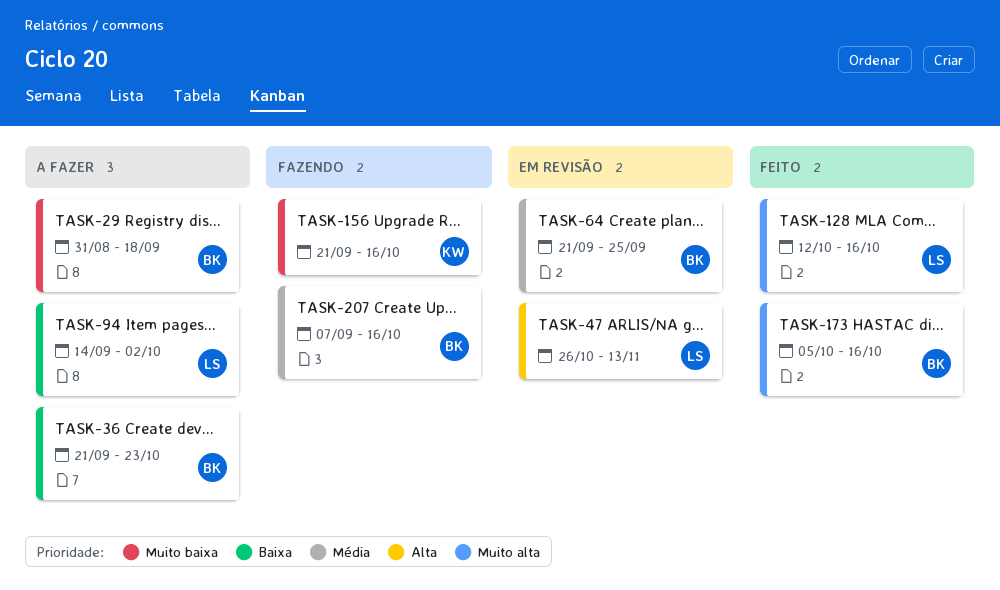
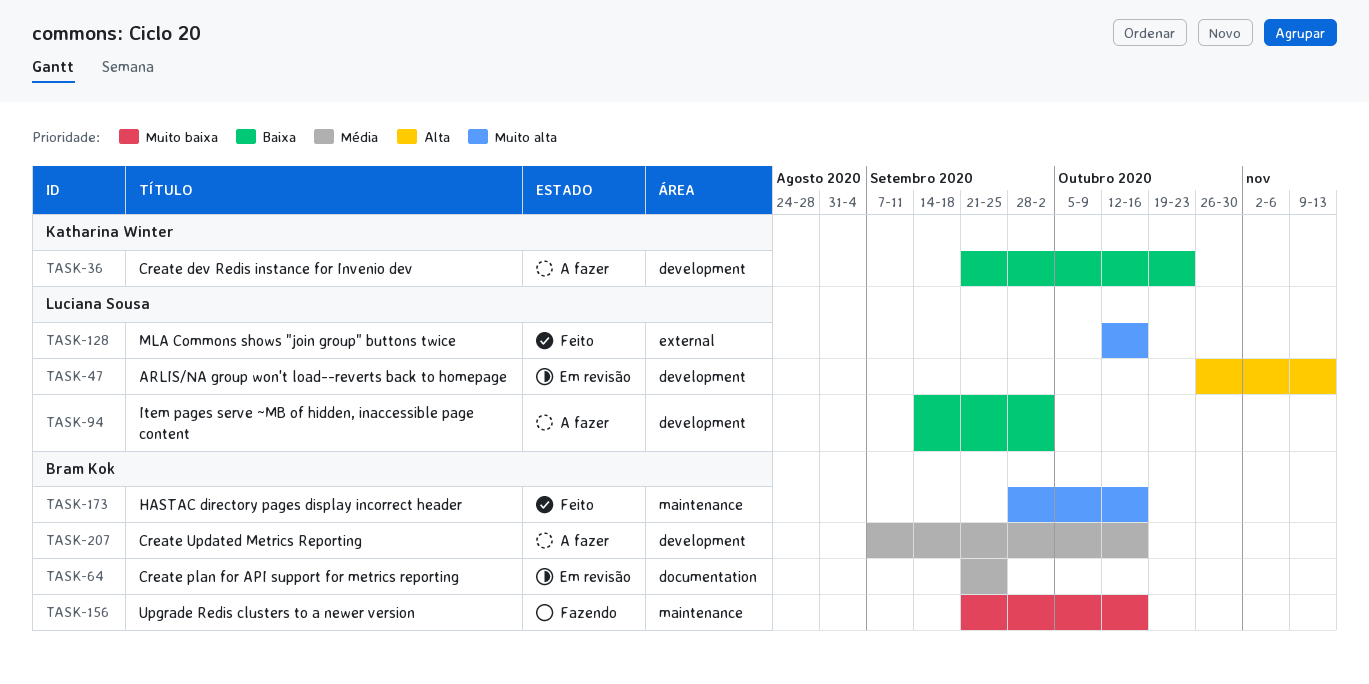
TASK-29: present -> none
TASK-36, owner: Bram Kok -> Katharina Winter
TASK-156, owner: Katharina Winter -> Bram Kok
TASK-173, start: Oct 5 -> Sep 28
TASK-207, status: Fazendo -> A fazer

